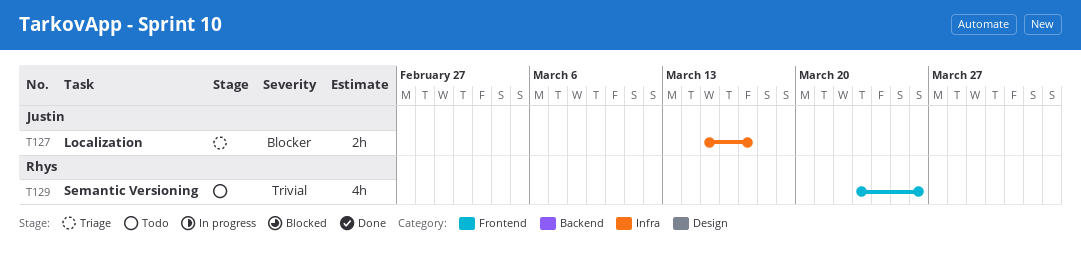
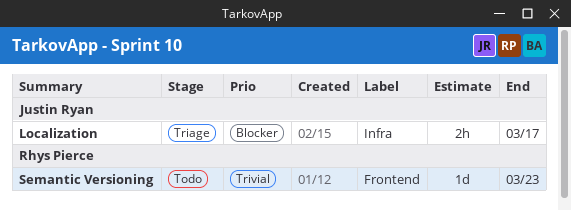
Semantic Versioning, estimate: 4h -> 1d
Semantic Versioning, due: Mar 26 -> Mar 23

